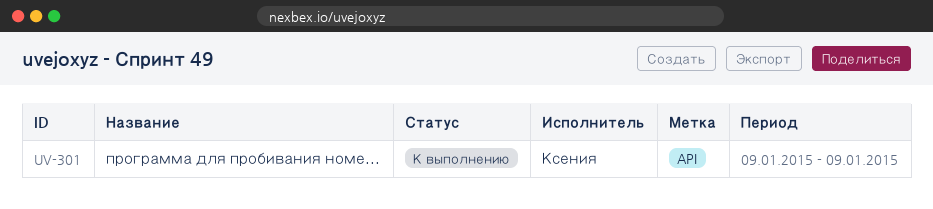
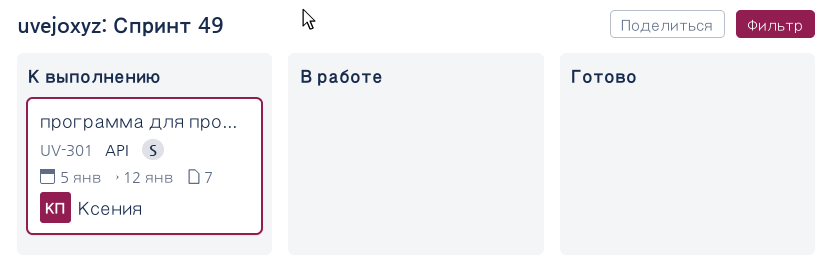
UV-301, start: Jan 9 -> Jan 5
UV-301, due: Jan 9 -> Jan 12

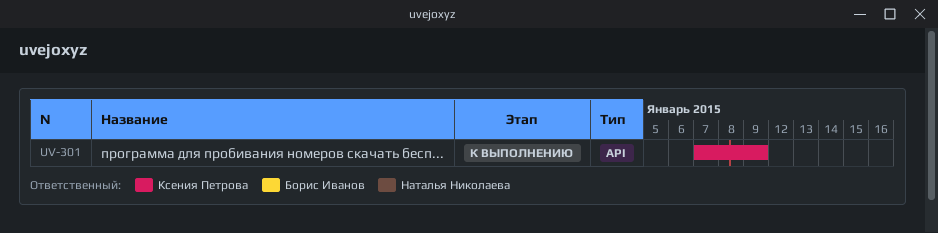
UV-301, start: Jan 5 -> Jan 7
UV-301, due: Jan 12 -> Jan 9

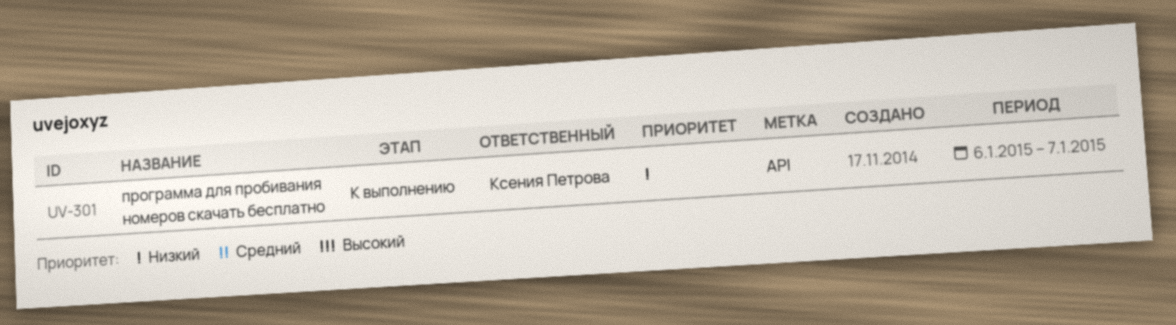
UV-301, start: Jan 7 -> Jan 6
UV-301, due: Jan 9 -> Jan 7

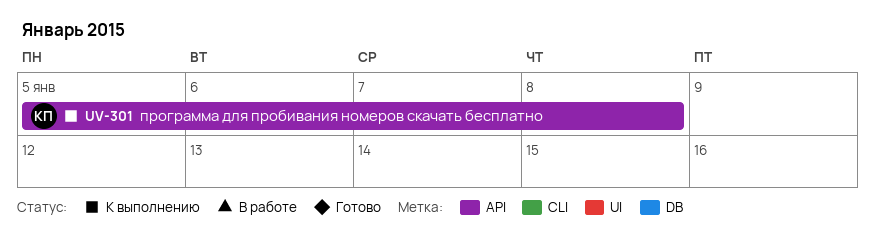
UV-301, start: Jan 6 -> Jan 5
UV-301, due: Jan 7 -> Jan 8

